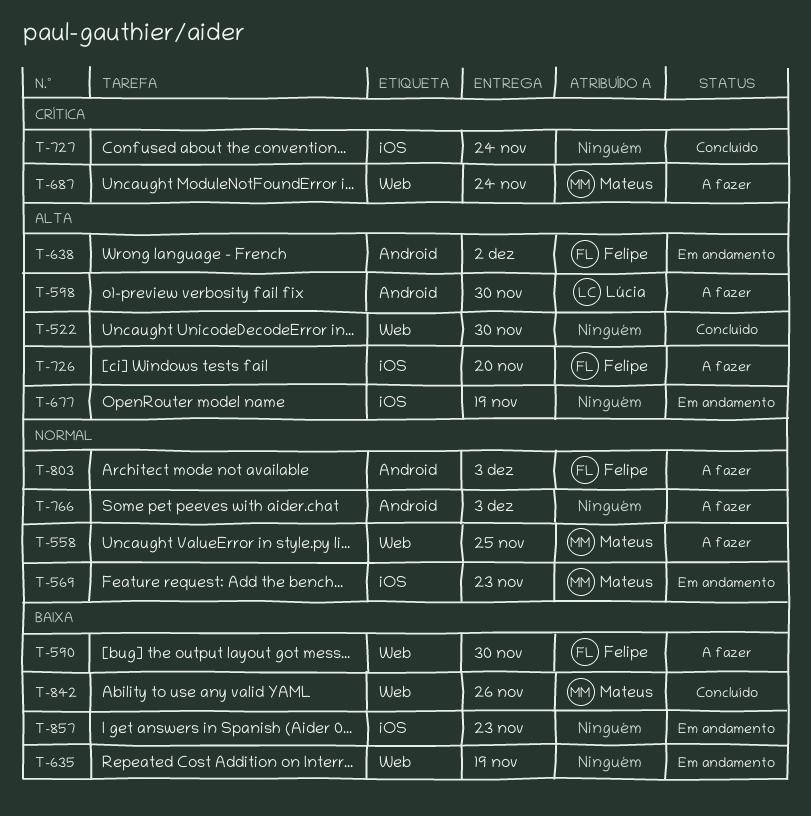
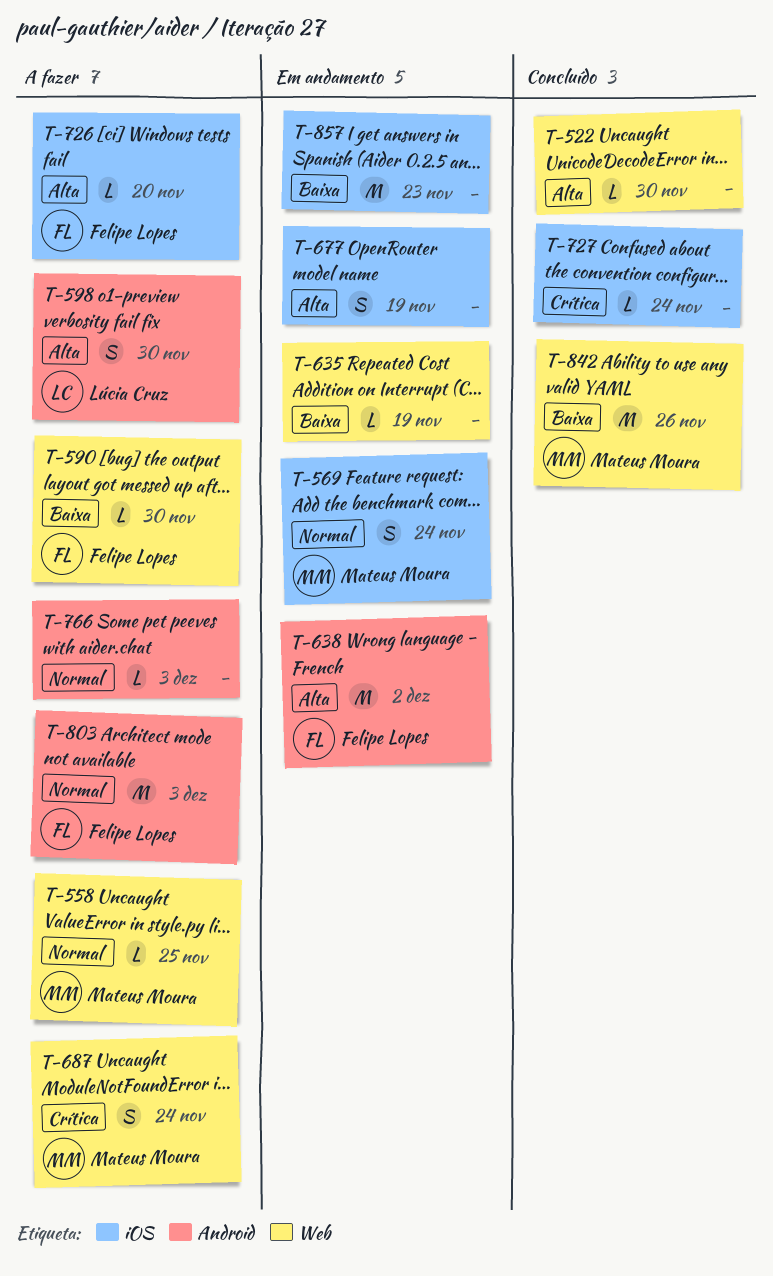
T-569, due: Nov 23 -> Nov 24

